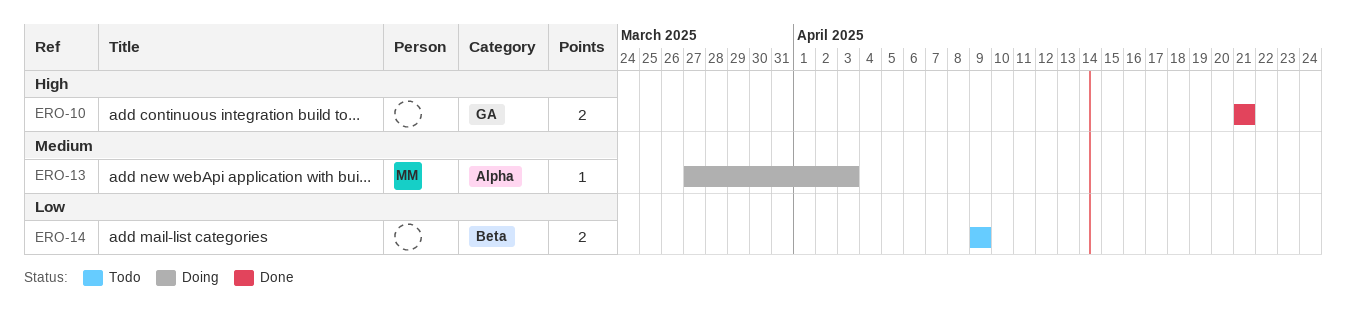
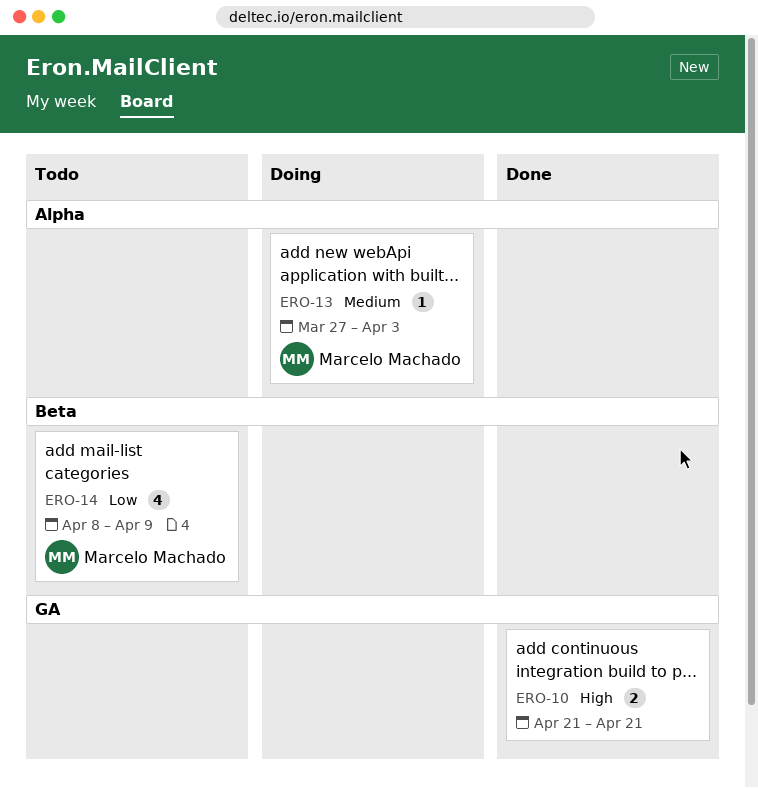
ERO-14, owner: none -> Marcelo Machado
ERO-14, estimate: 2 -> 4
ERO-14, start: Apr 9 -> Apr 8

